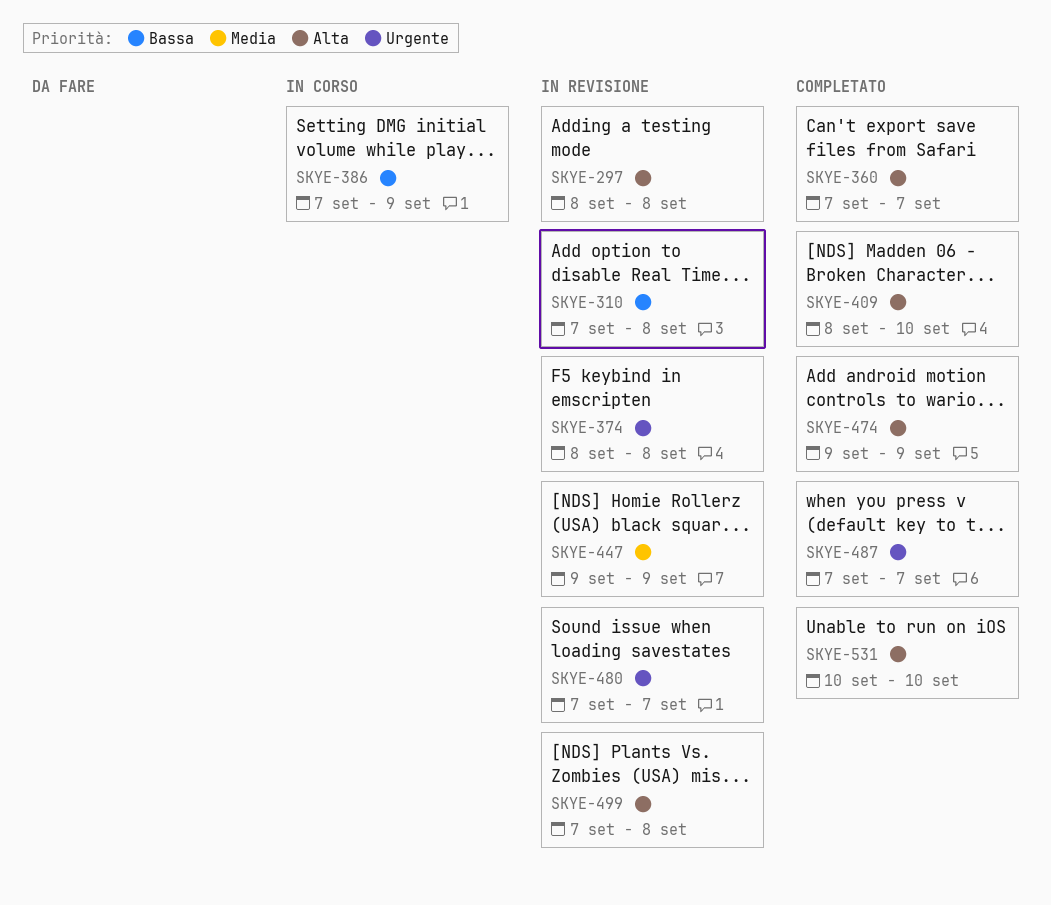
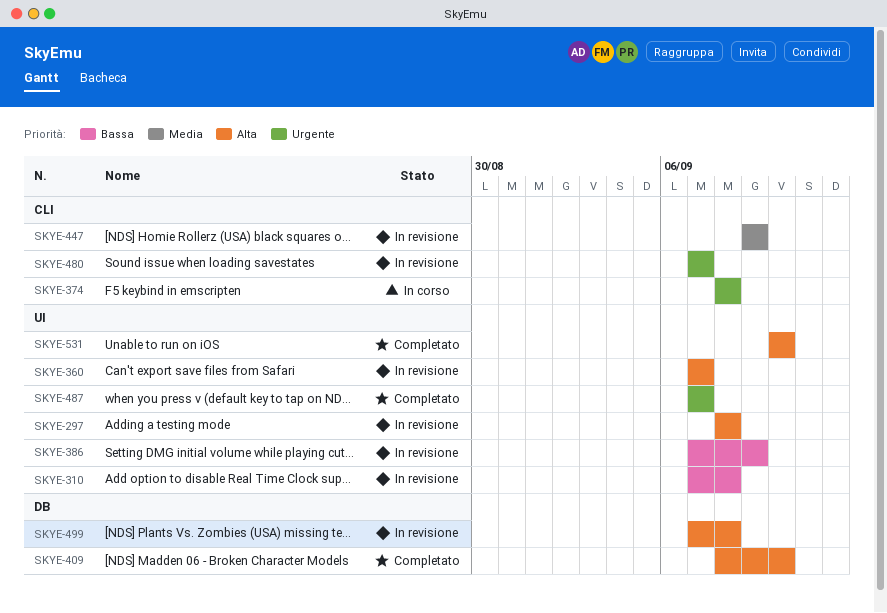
SKYE-360, status: Completato -> In revisione
SKYE-374, status: In revisione -> In corso
SKYE-386, status: In corso -> In revisione
SKYE-474: present -> none

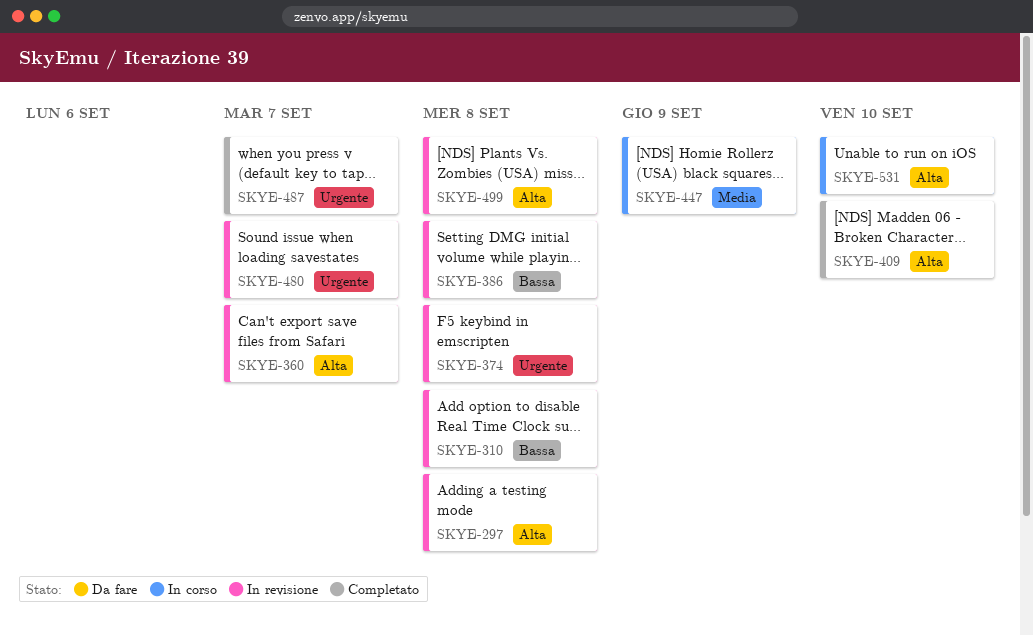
SKYE-374, status: In corso -> In revisione
SKYE-386, due: Sep 9 -> Sep 8
SKYE-447, status: In revisione -> In corso
SKYE-531, status: Completato -> In corso

